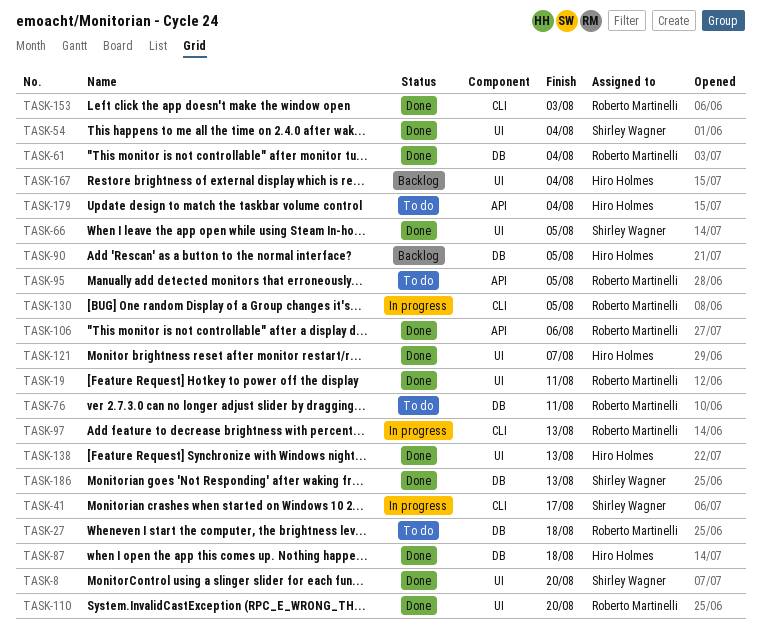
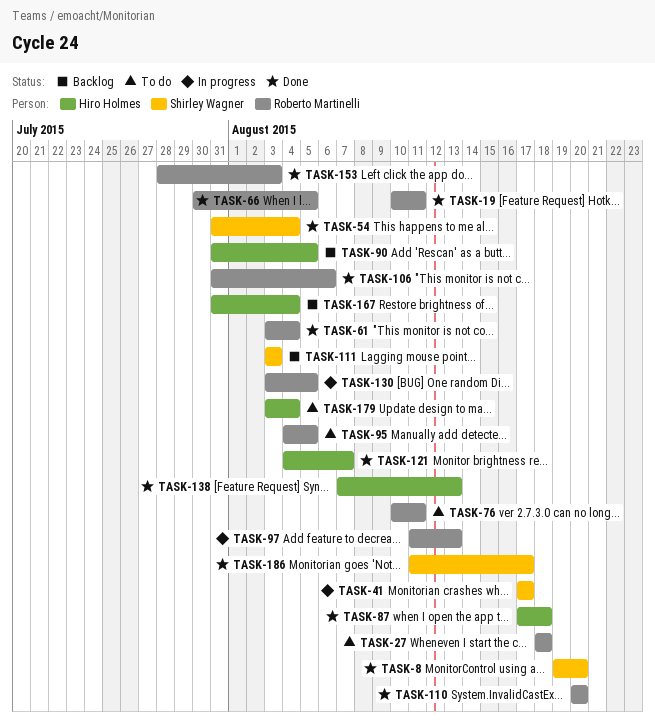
TASK-66, owner: Shirley Wagner -> Roberto Martinelli
TASK-111: none -> present
TASK-186, due: Aug 13 -> Aug 17

